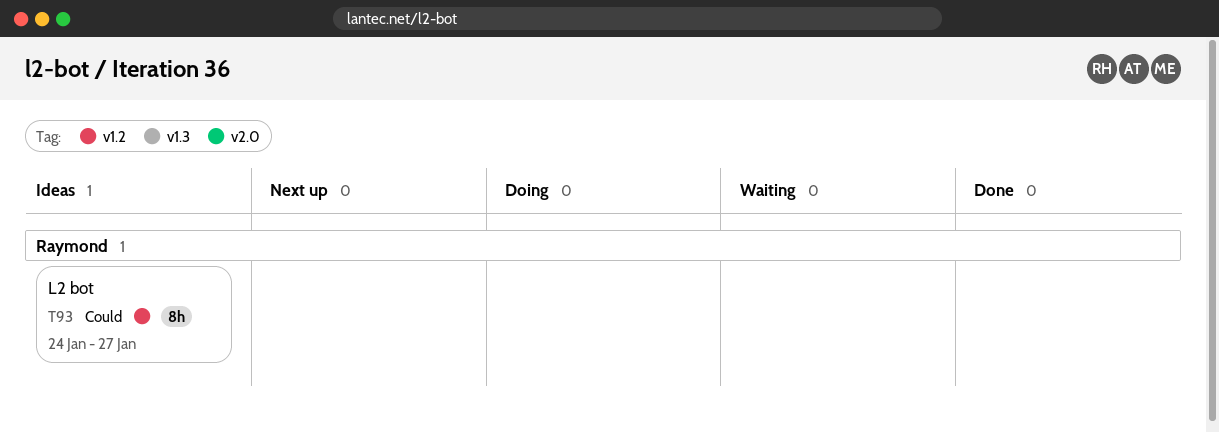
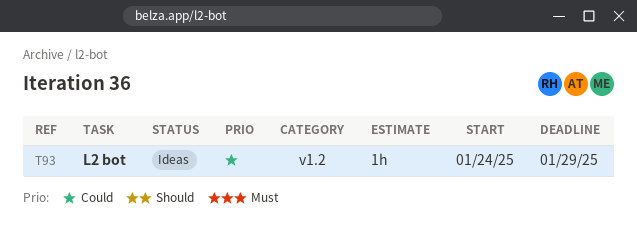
T93, estimate: 8h -> 1h
T93, due: Jan 27 -> Jan 29

